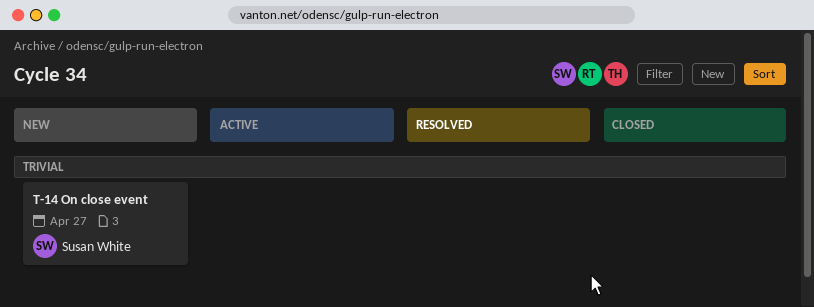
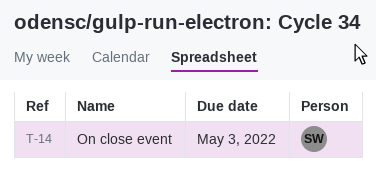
T-14, due: Apr 27 -> May 3

